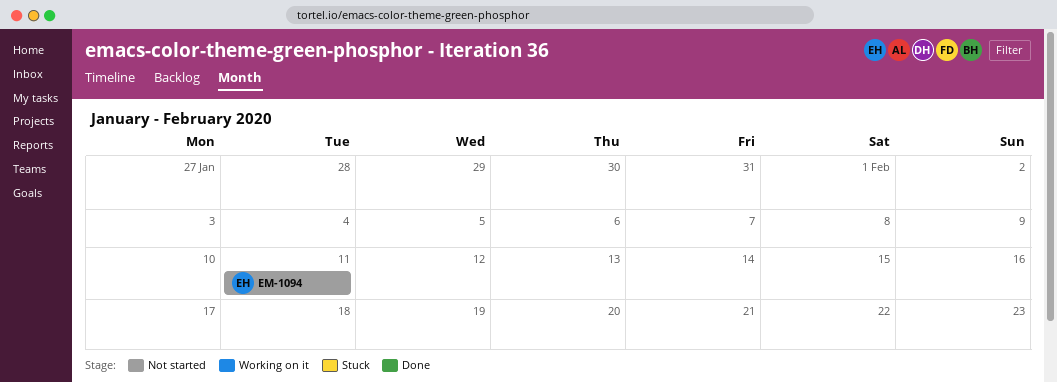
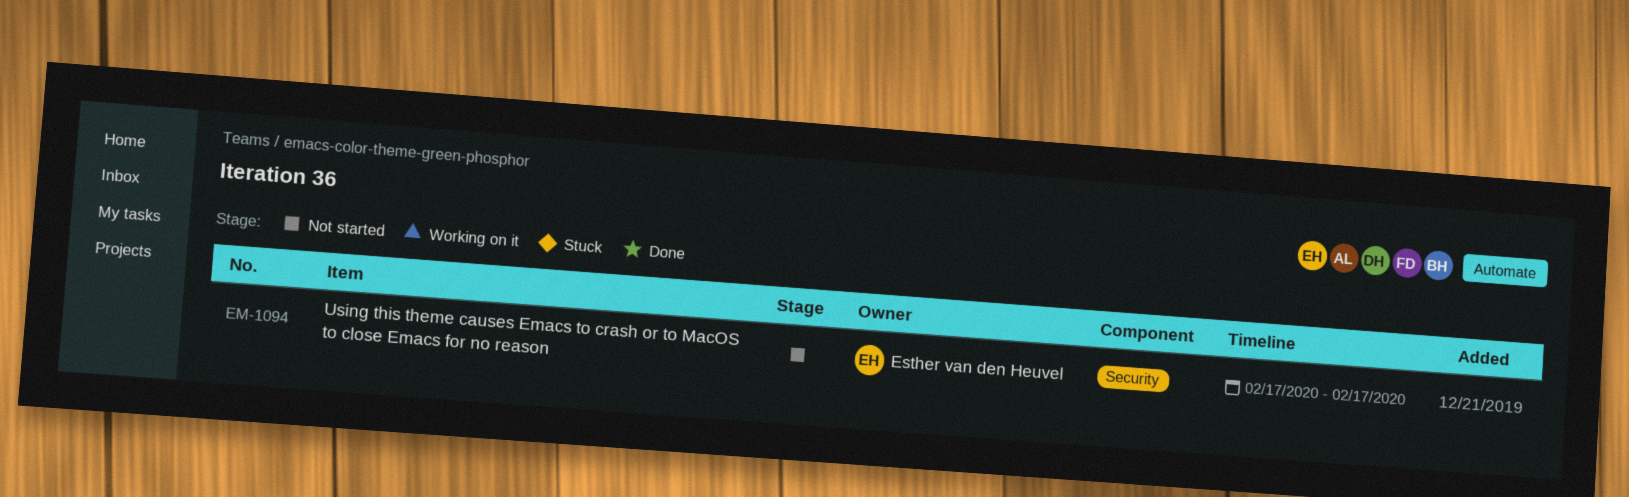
EM-1094, start: Feb 11 -> Feb 17
EM-1094, due: Feb 11 -> Feb 17

